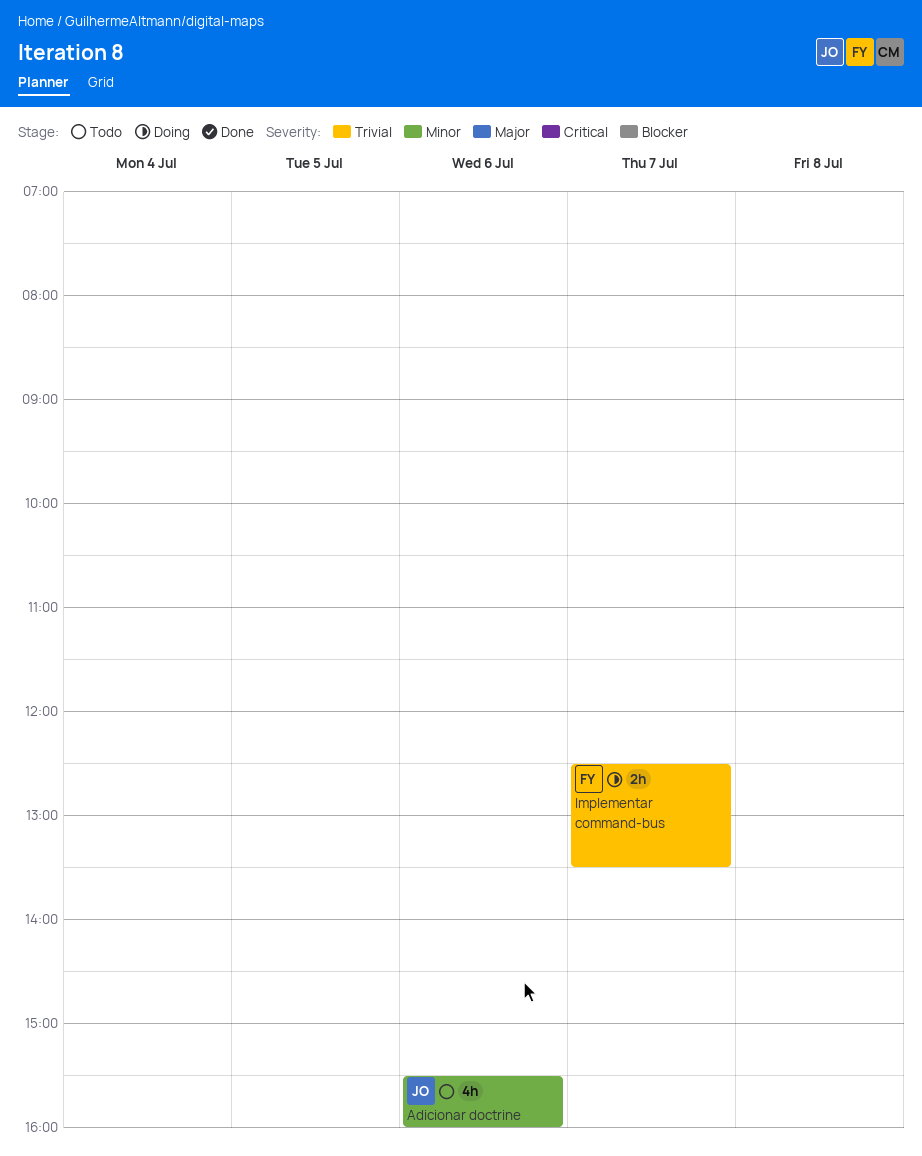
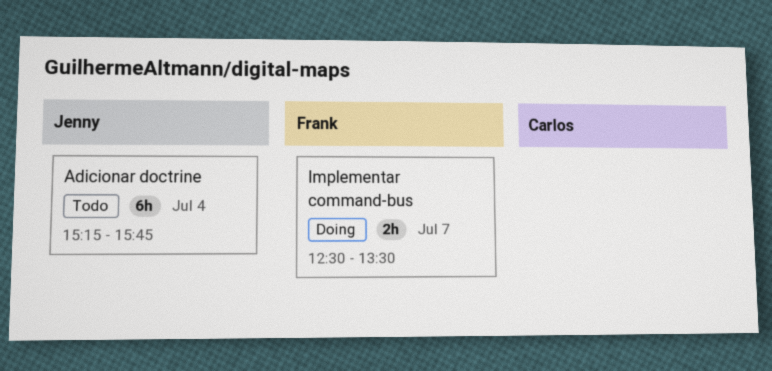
Adicionar doctrine, estimate: 4h -> 6h
Adicionar doctrine, day: Jul 6 -> Jul 4
Adicionar doctrine, begins: 15:30 -> 15:15
Adicionar doctrine, ends: 16:00 -> 15:45

